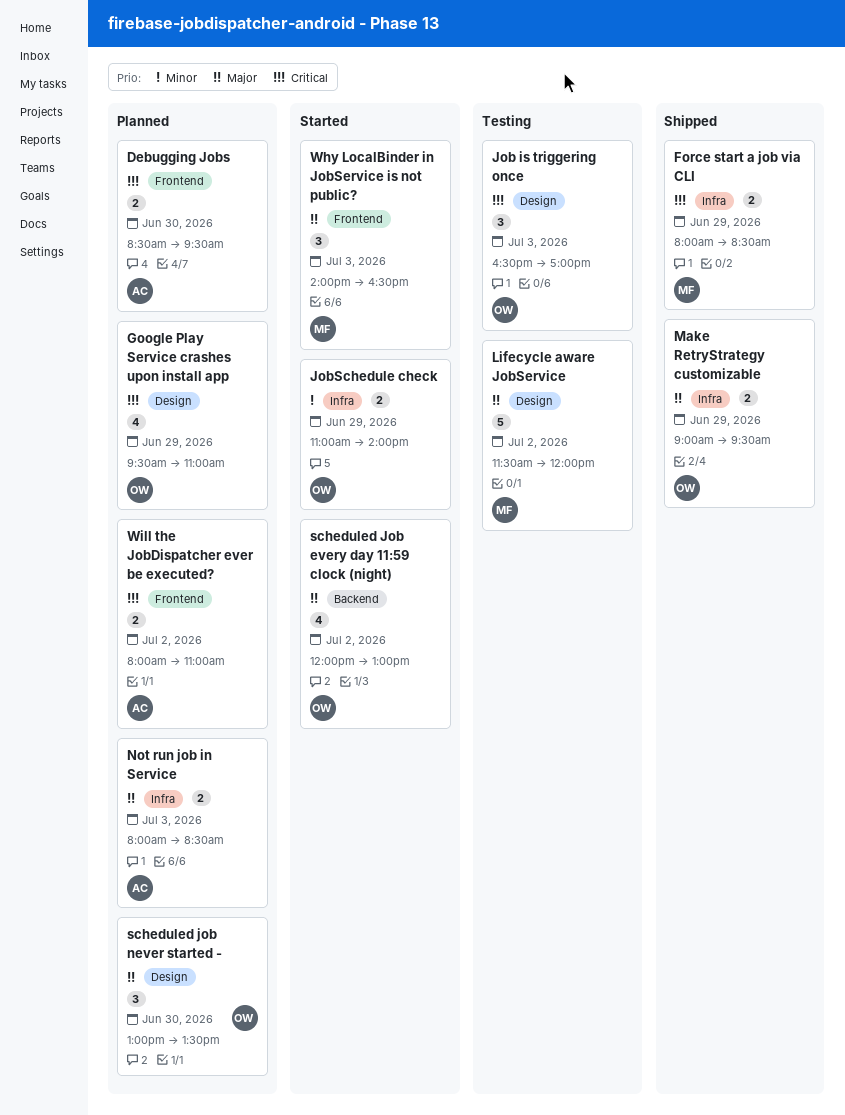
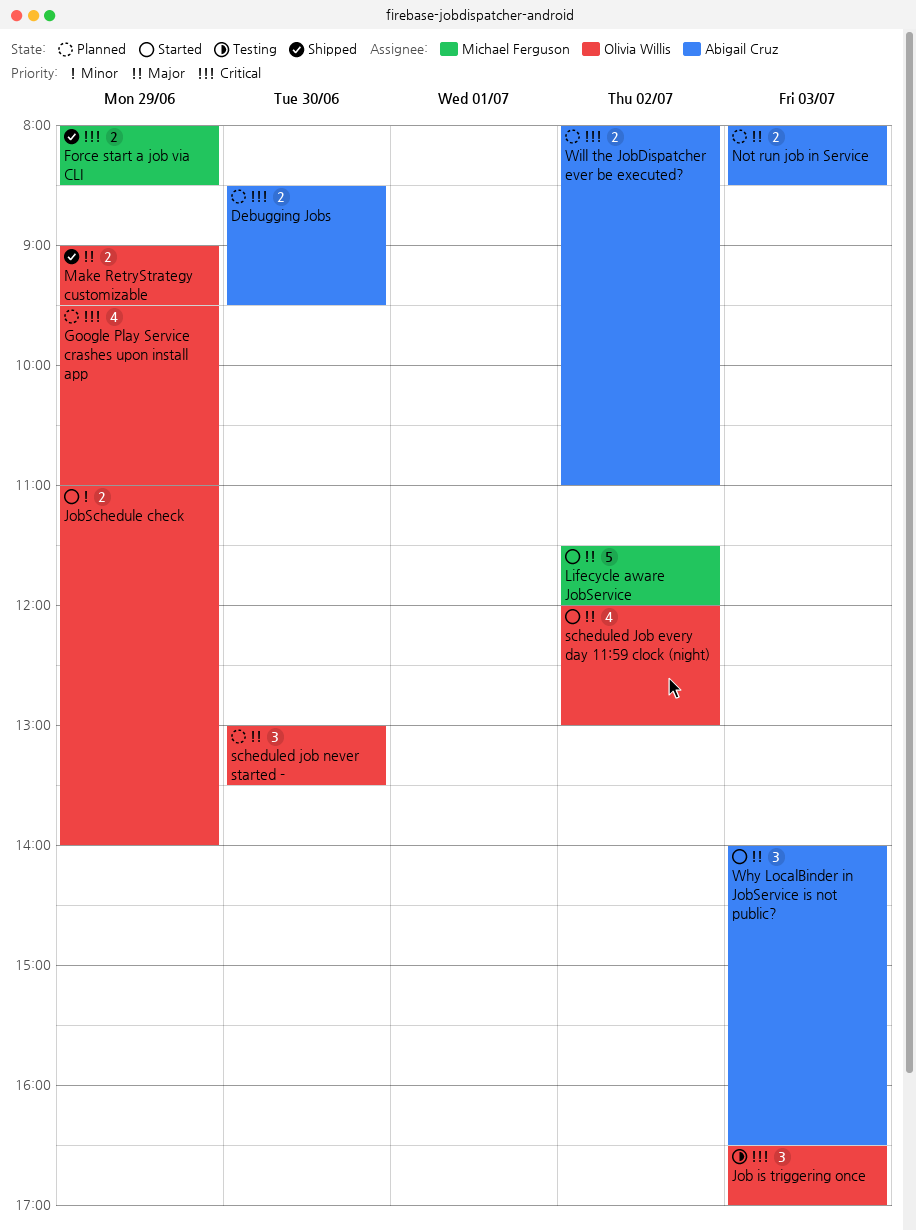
Lifecycle aware JobService, status: Testing -> Started
Why LocalBinder in JobService is not public?, owner: Michael Ferguson -> Abigail Cruz

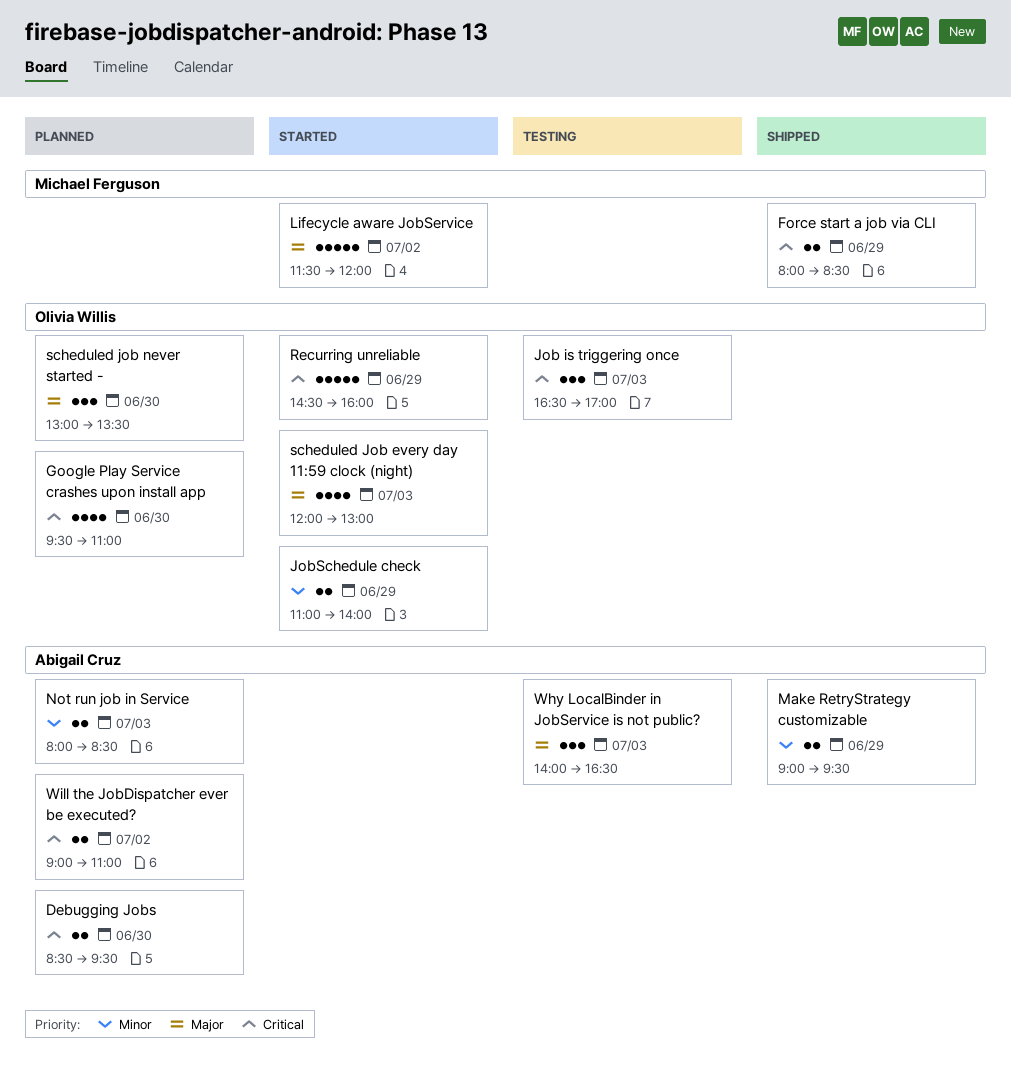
Google Play Service crashes upon install app, day: Jun 29 -> Jun 30
Make RetryStrategy customizable, owner: Olivia Willis -> Abigail Cruz
Make RetryStrategy customizable, priority: Major -> Minor
Not run job in Service, priority: Major -> Minor
Recurring unreliable: none -> present
scheduled Job every day 11:59 clock (night), day: Jul 2 -> Jul 3
Why LocalBinder in JobService is not public?, status: Started -> Testing
Will the JobDispatcher ever be executed?, begins: 08:00 -> 09:00

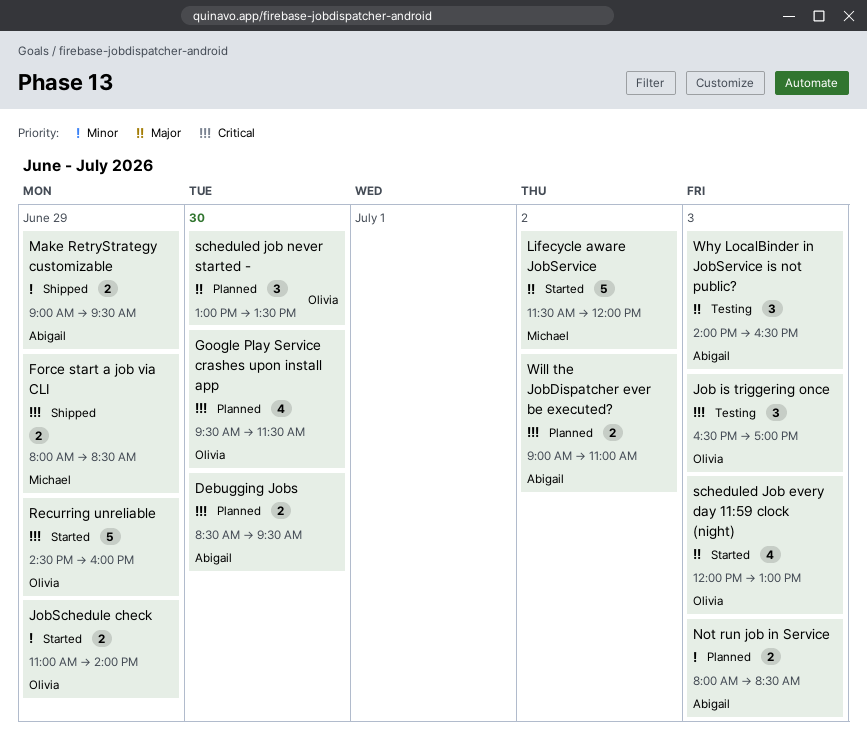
Google Play Service crashes upon install app, ends: 11:00 -> 11:30

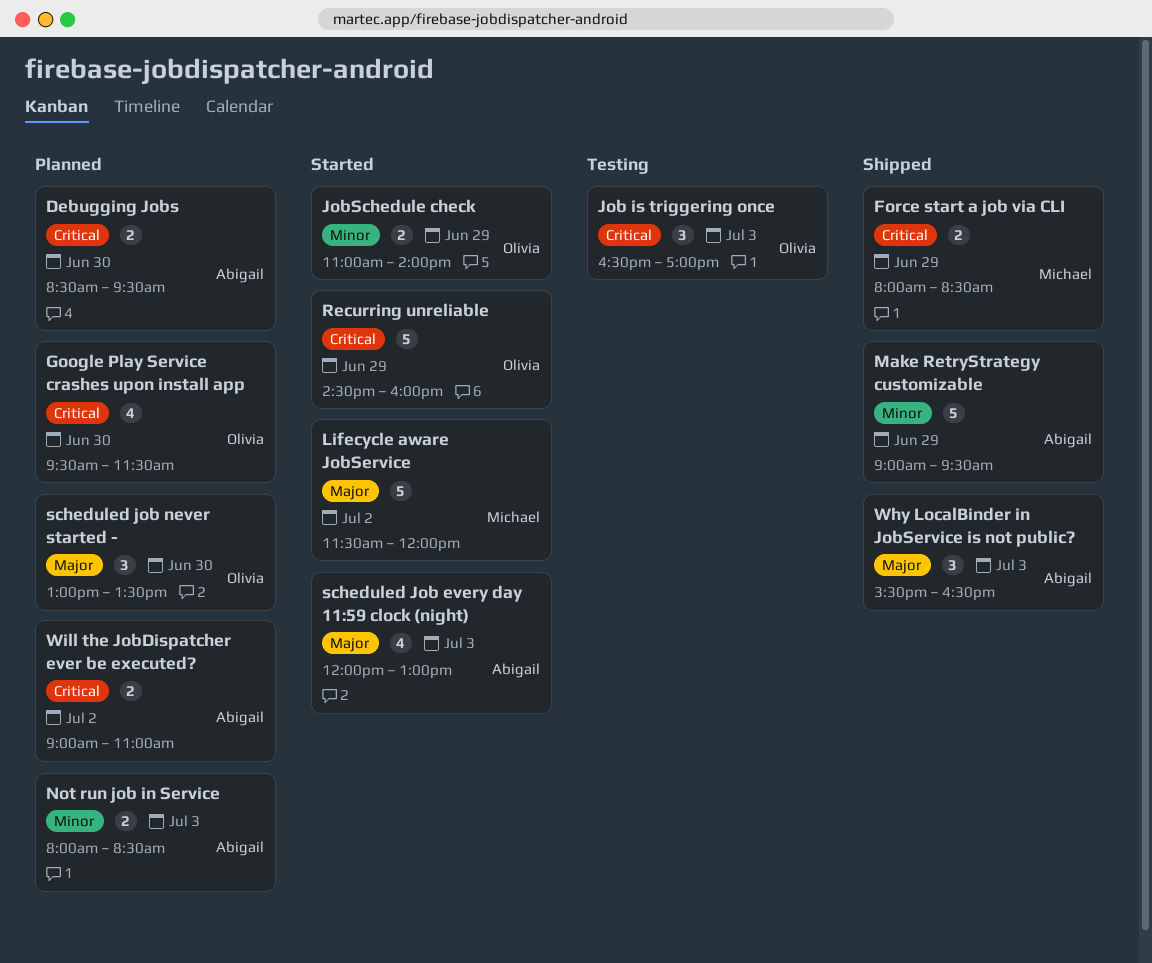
Make RetryStrategy customizable, estimate: 2 -> 5
scheduled Job every day 11:59 clock (night), owner: Olivia -> Abigail
Why LocalBinder in JobService is not public?, status: Testing -> Shipped
Why LocalBinder in JobService is not public?, begins: 14:00 -> 15:30

